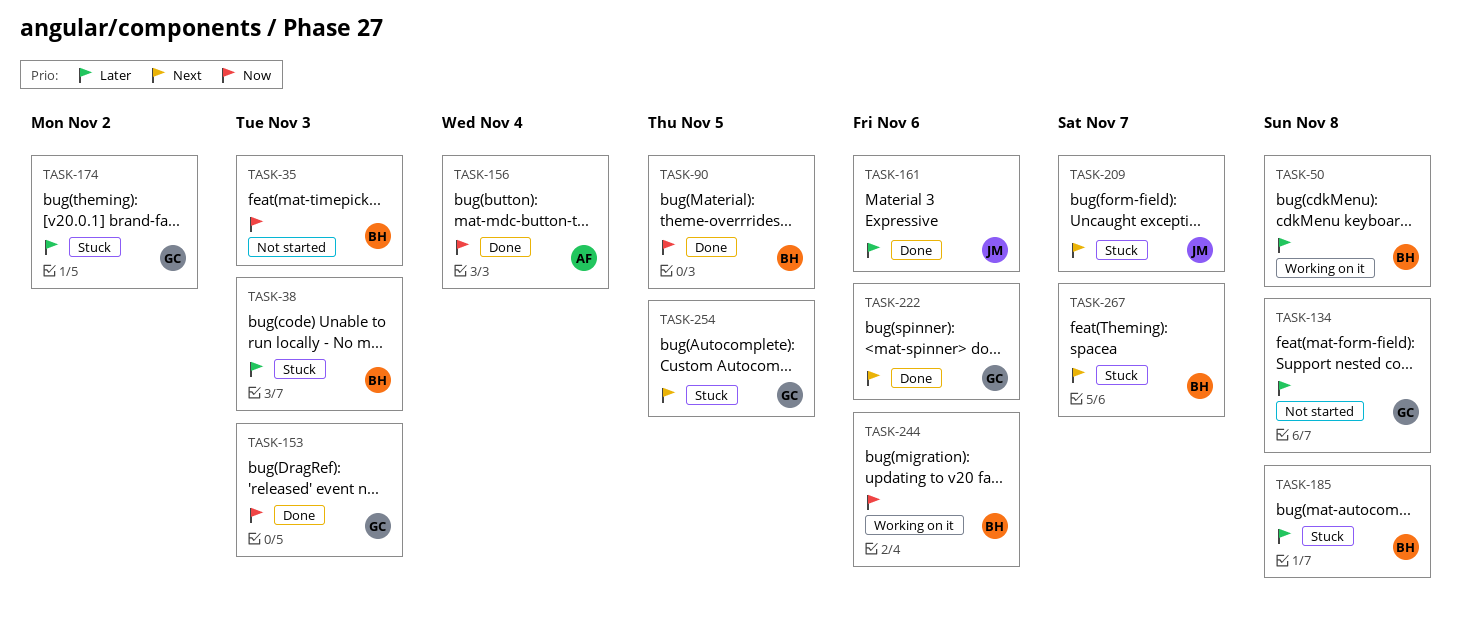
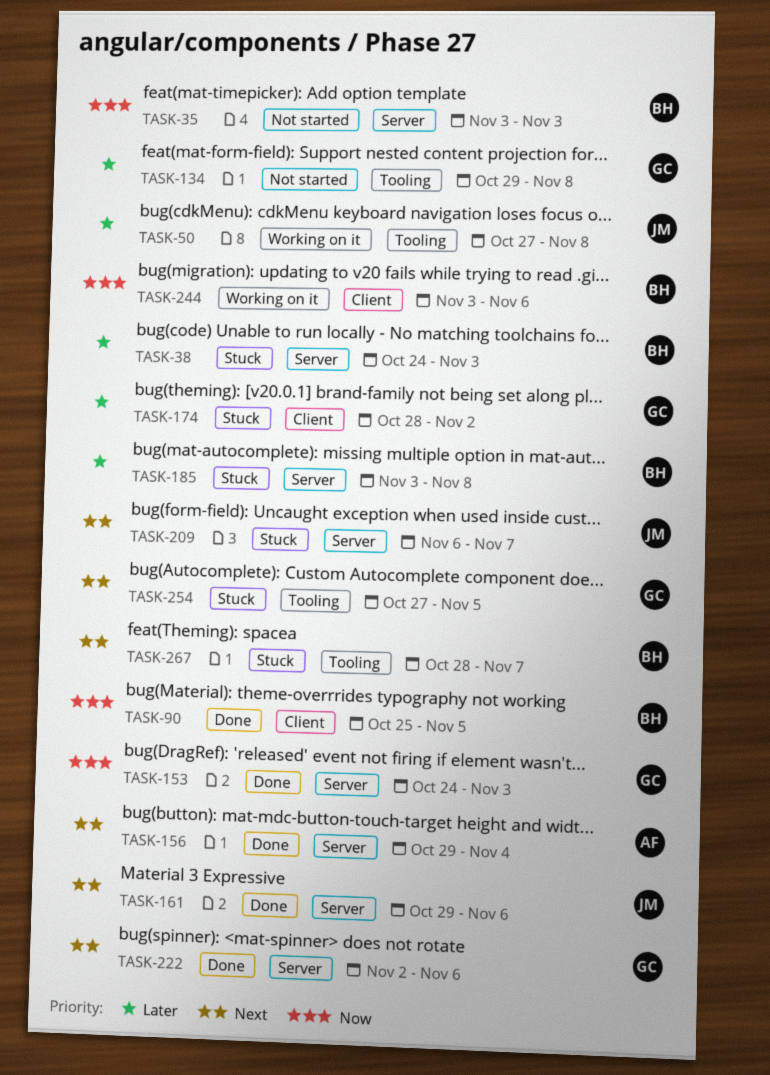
TASK-50, owner: BH -> JM
TASK-156, priority: Now -> Next
TASK-161, priority: Later -> Next

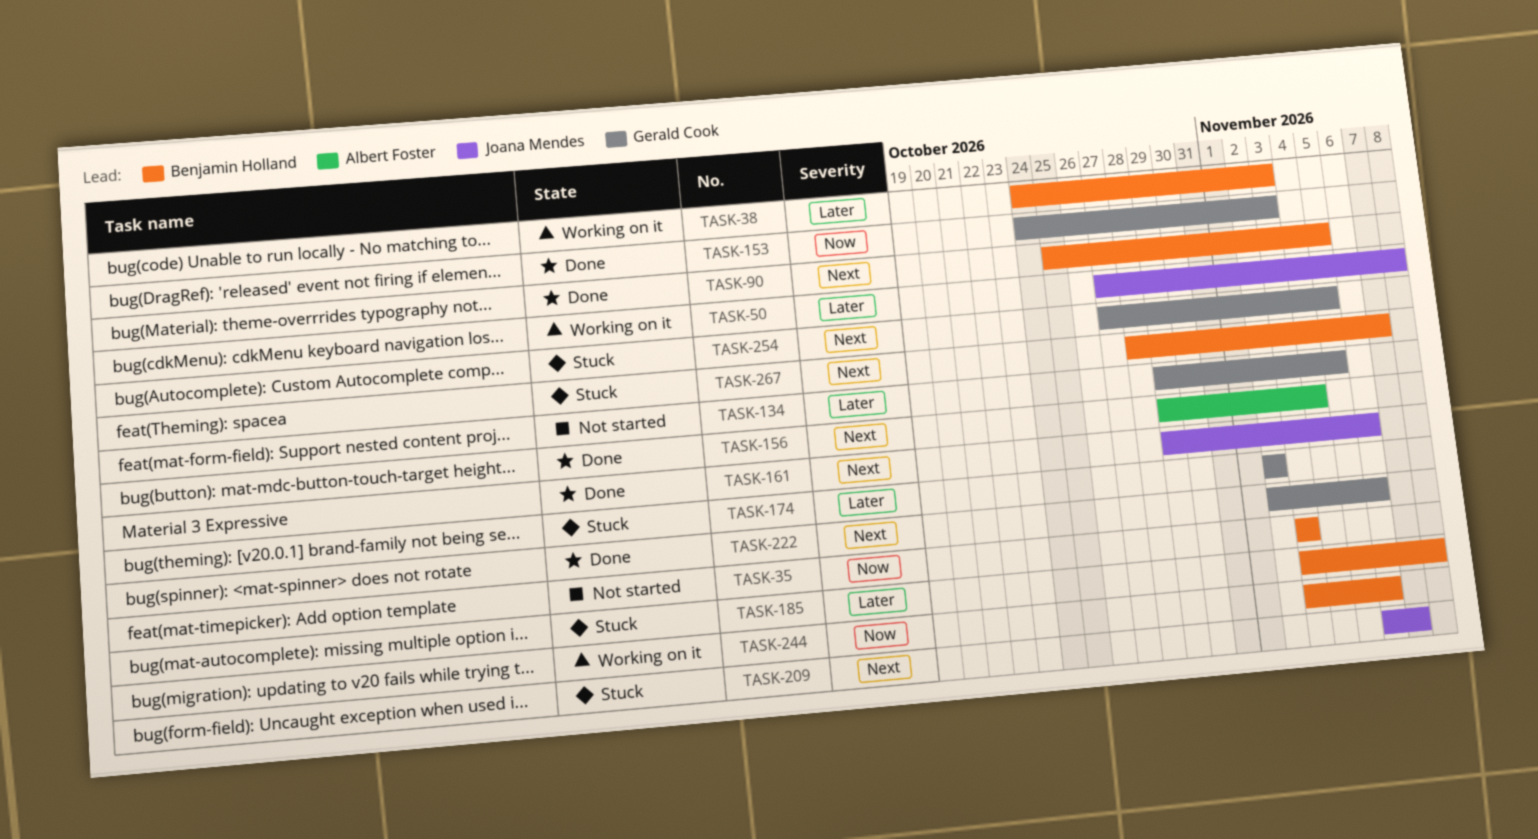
TASK-38, status: Stuck -> Working on it
TASK-90, priority: Now -> Next
TASK-134, due: Nov 8 -> Nov 5
TASK-174, start: Oct 28 -> Nov 2

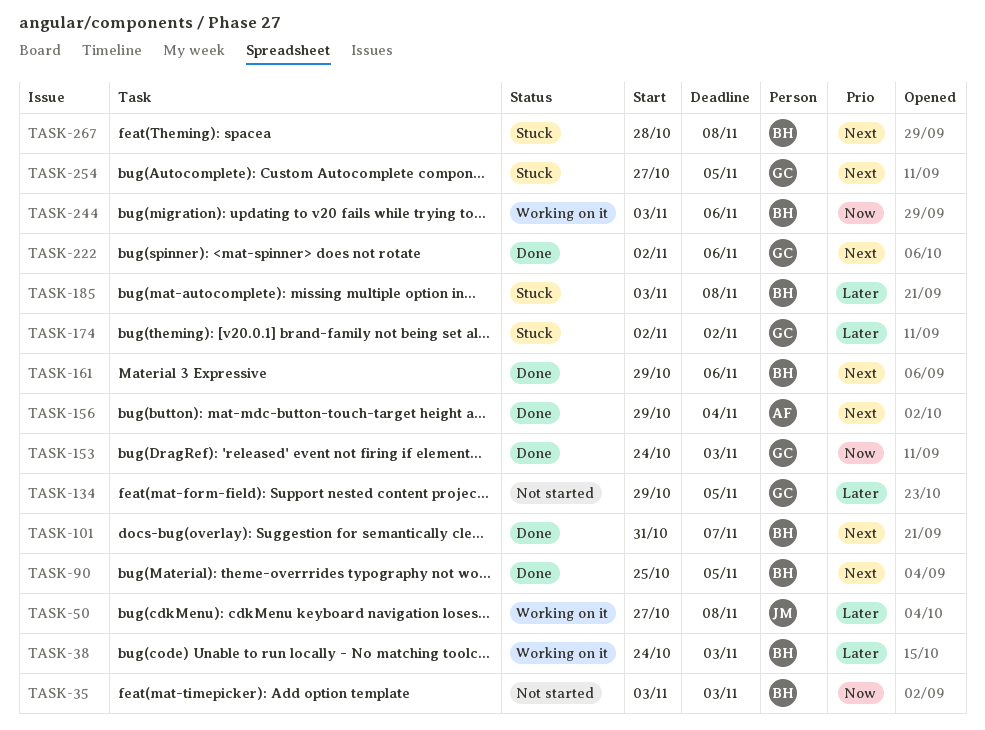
TASK-101: none -> present
TASK-161, owner: Joana Mendes -> Benjamin Holland
TASK-209: present -> none
TASK-267, due: Nov 7 -> Nov 8

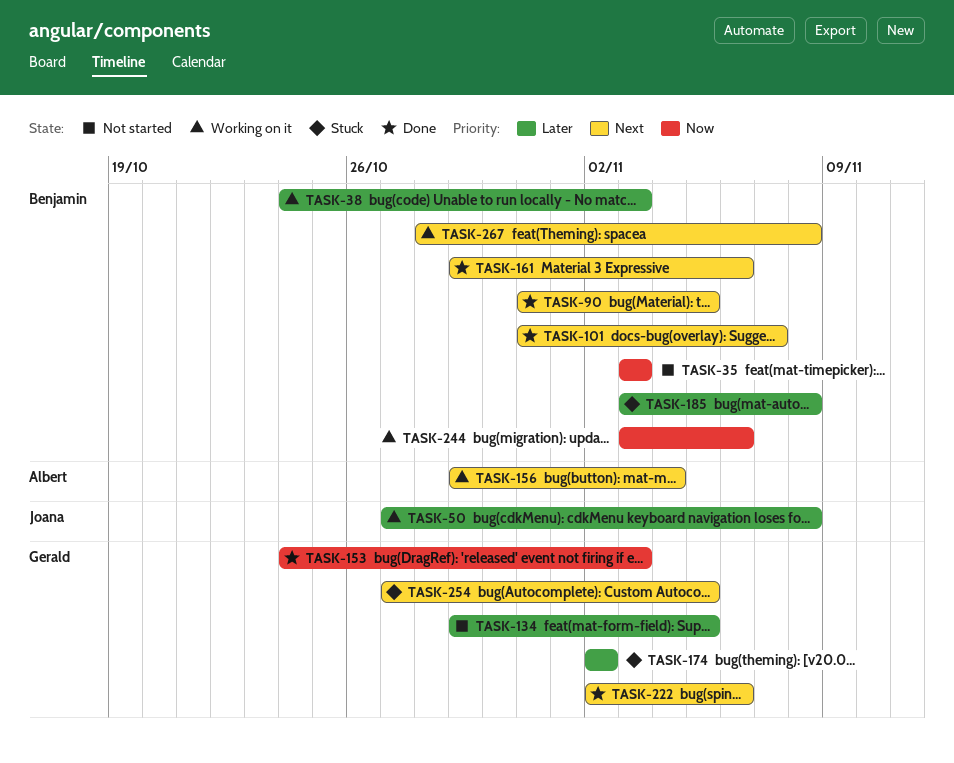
TASK-90, start: Oct 25 -> Oct 31
TASK-156, status: Done -> Working on it
TASK-267, status: Stuck -> Working on it

